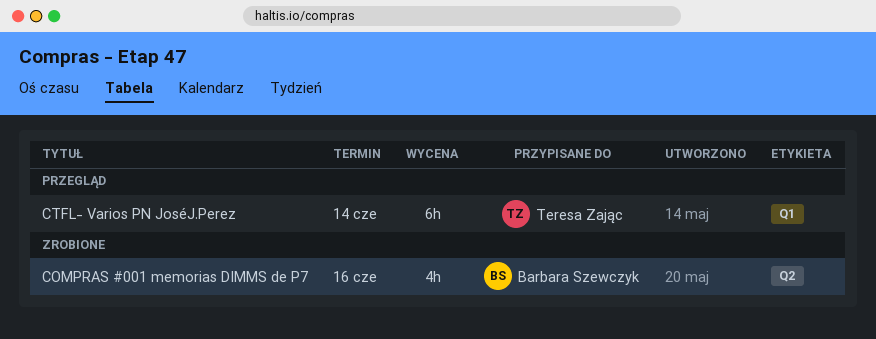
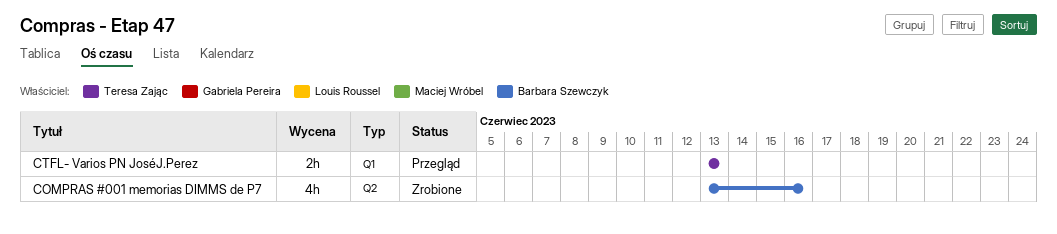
CTFL- Varios PN JoséJ.Perez, estimate: 6h -> 2h
CTFL- Varios PN JoséJ.Perez, due: Jun 14 -> Jun 13

